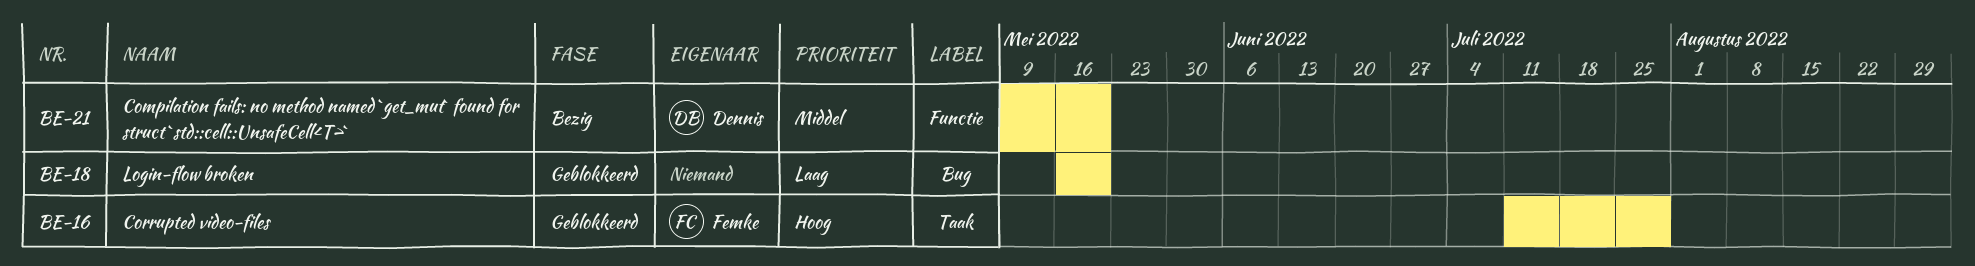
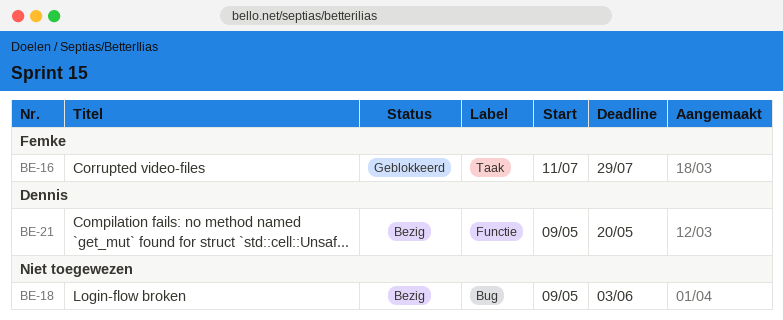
BE-18, status: Geblokkeerd -> Bezig
BE-18, start: May 16 -> May 9
BE-18, due: May 20 -> Jun 3

